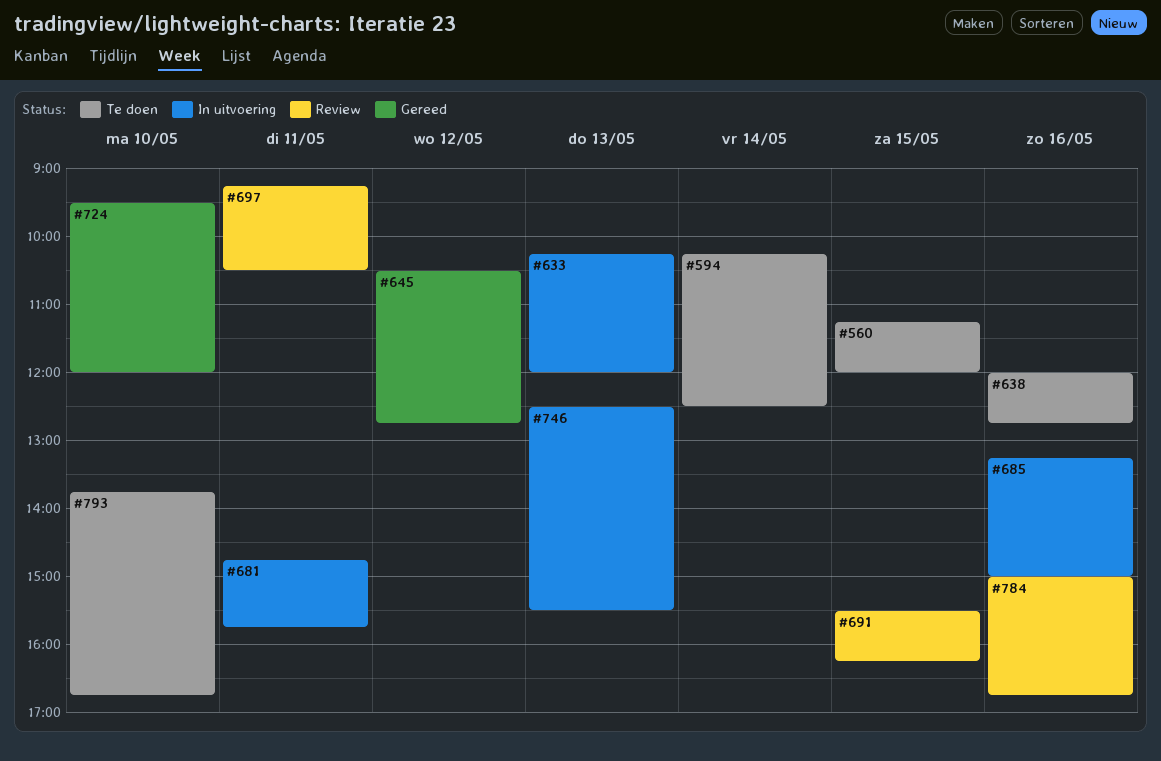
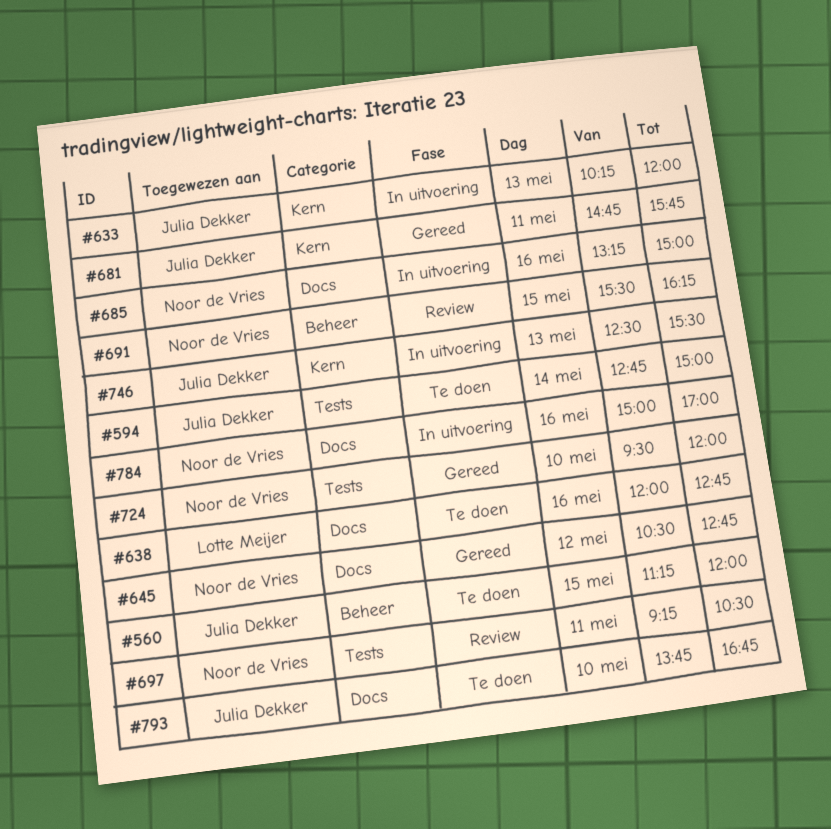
#594, begins: 10:15 -> 12:45
#594, ends: 12:30 -> 15:00
#681, status: In uitvoering -> Gereed
#784, status: Review -> In uitvoering
#784, ends: 16:45 -> 17:00

